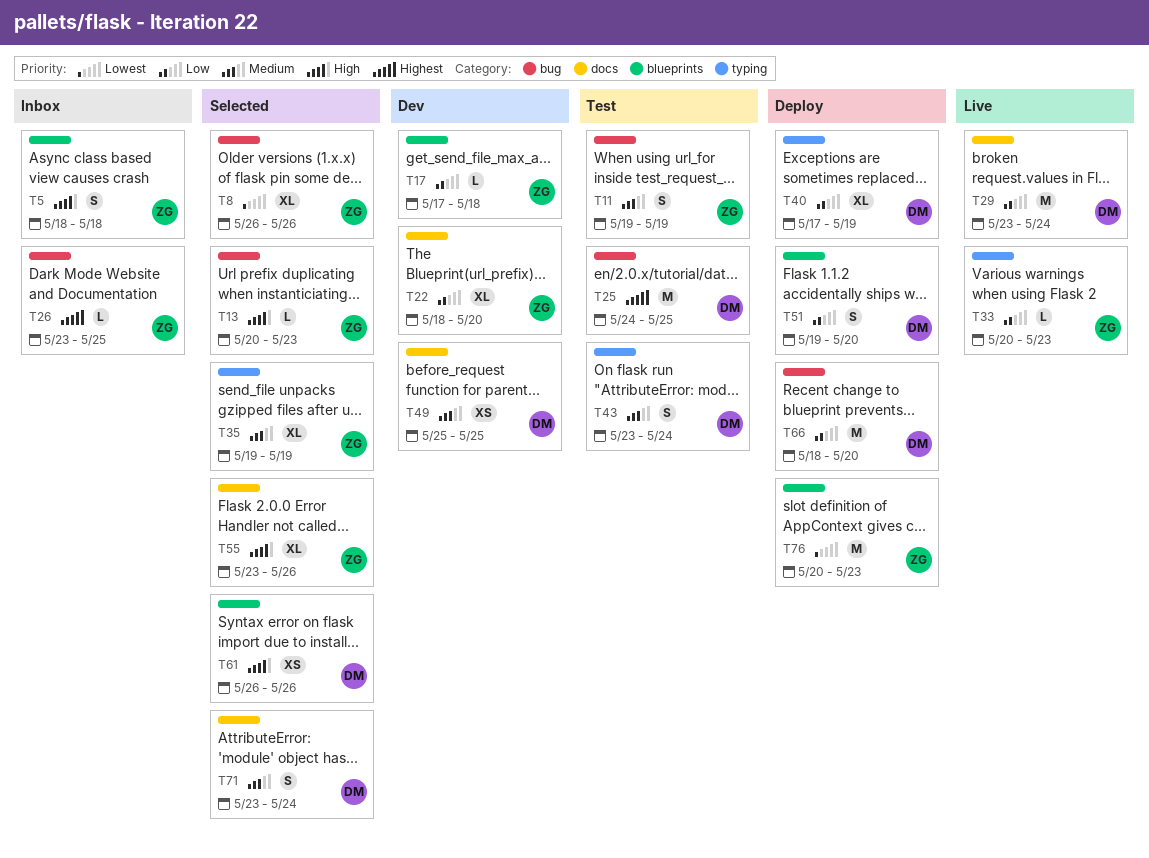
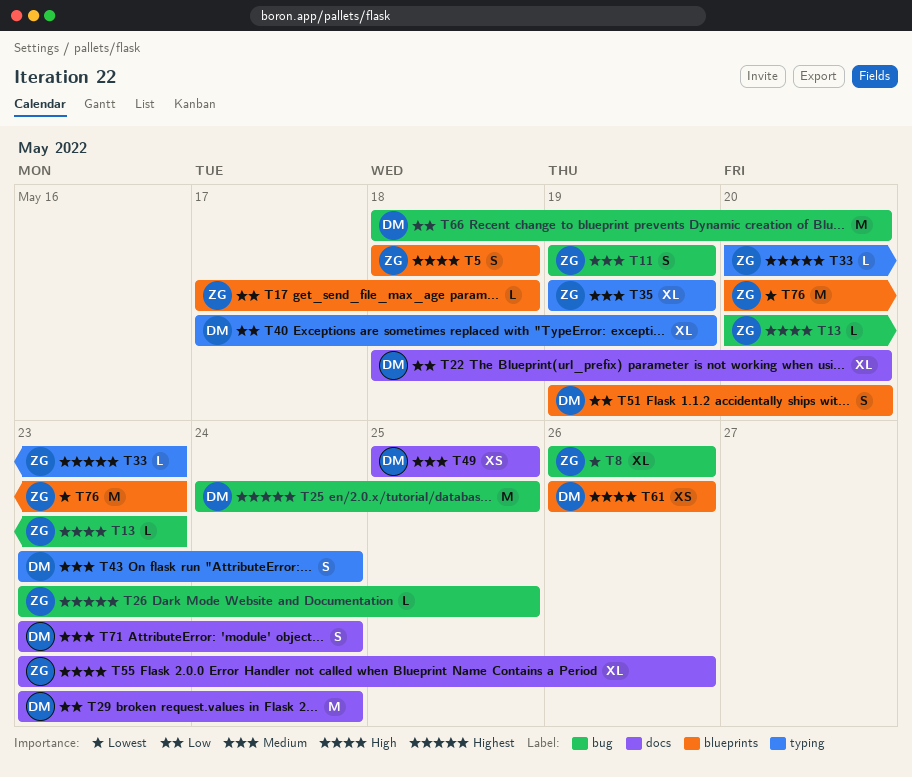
T22, owner: ZG -> DM
T33, priority: Low -> Highest

